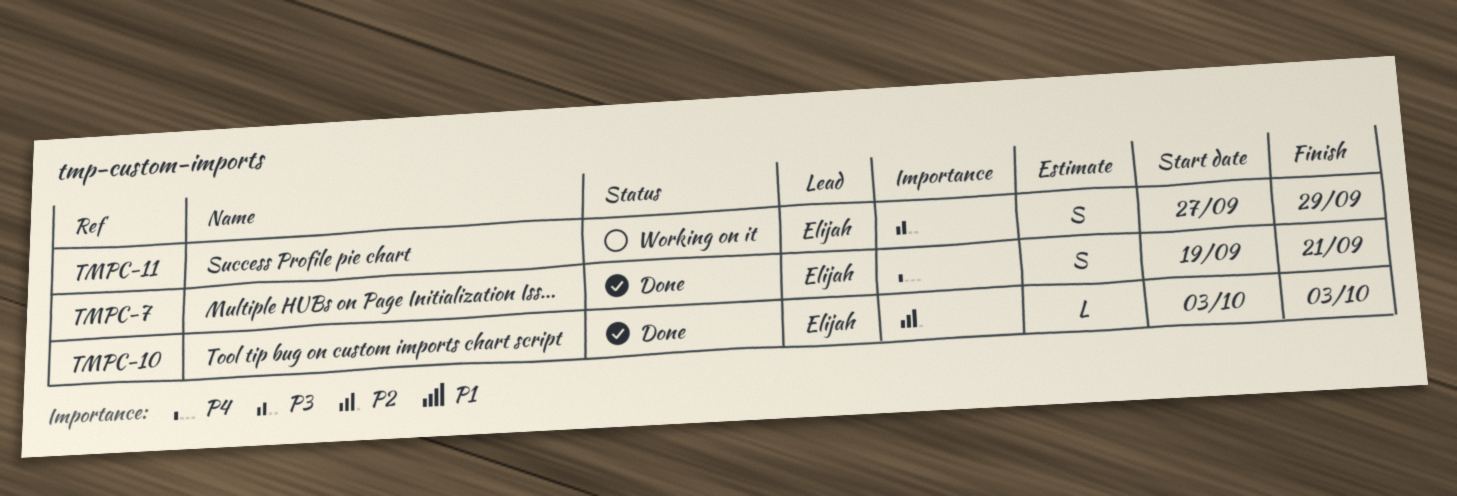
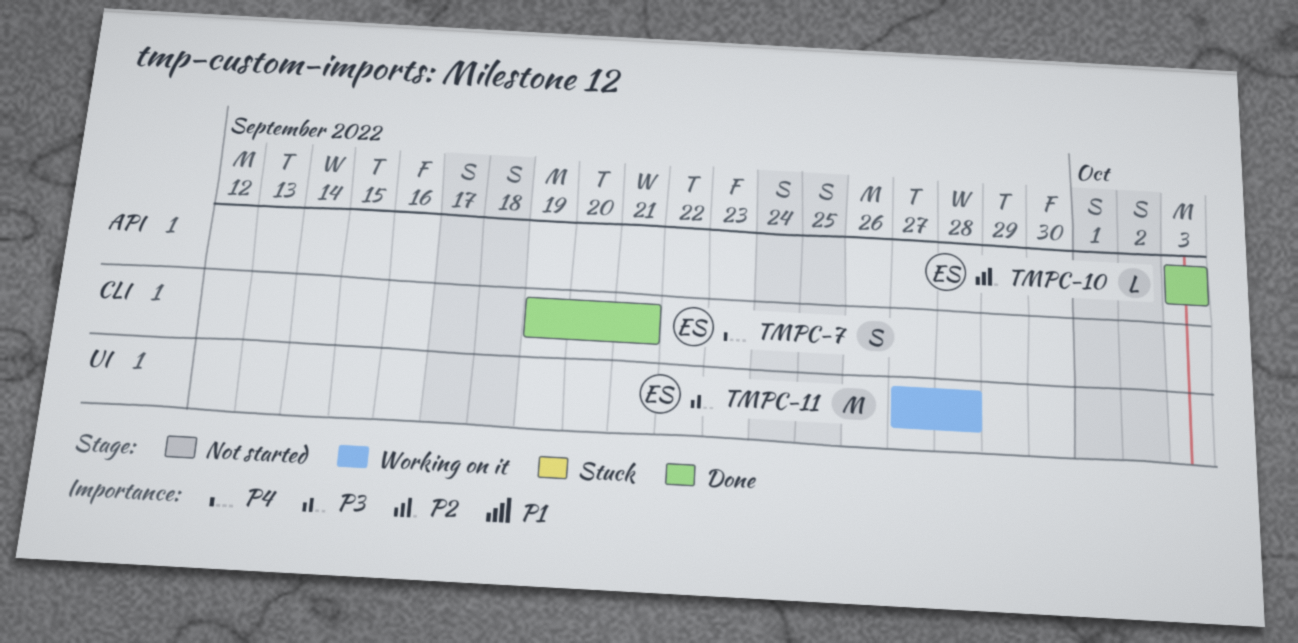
TMPC-11, estimate: S -> M
TMPC-11, due: Sep 29 -> Sep 28

